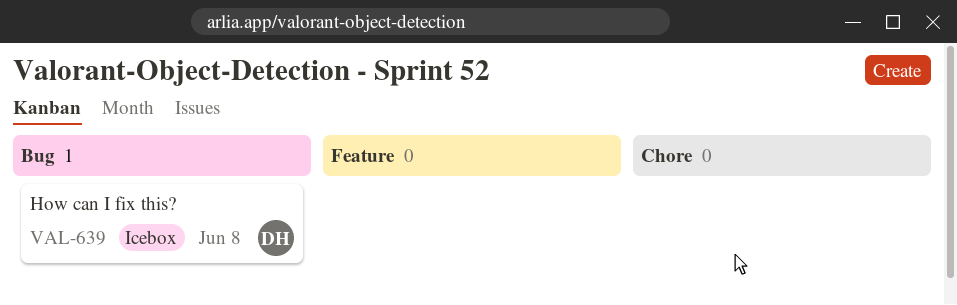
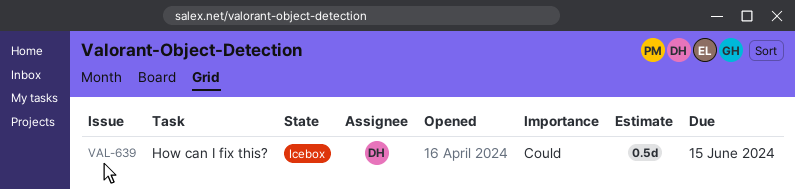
VAL-639, due: Jun 8 -> Jun 15

